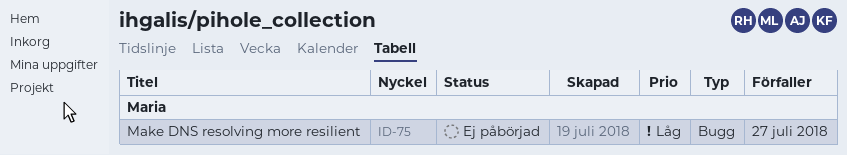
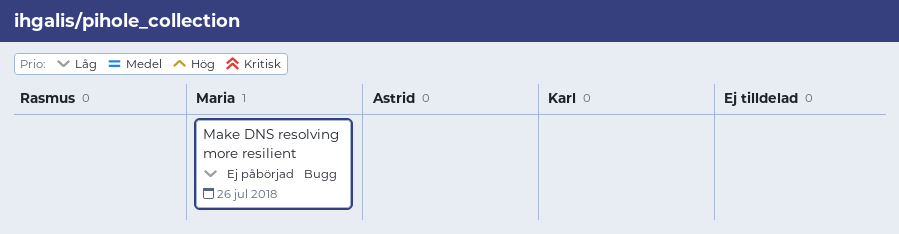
Make DNS resolving more resilient, due: Jul 27 -> Jul 26

